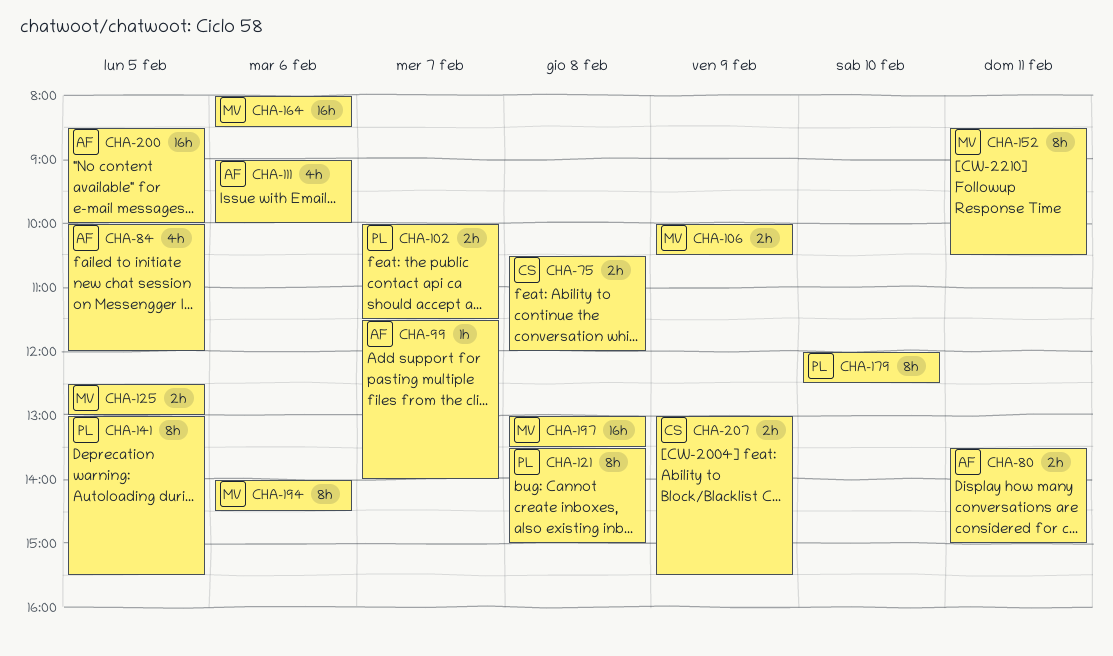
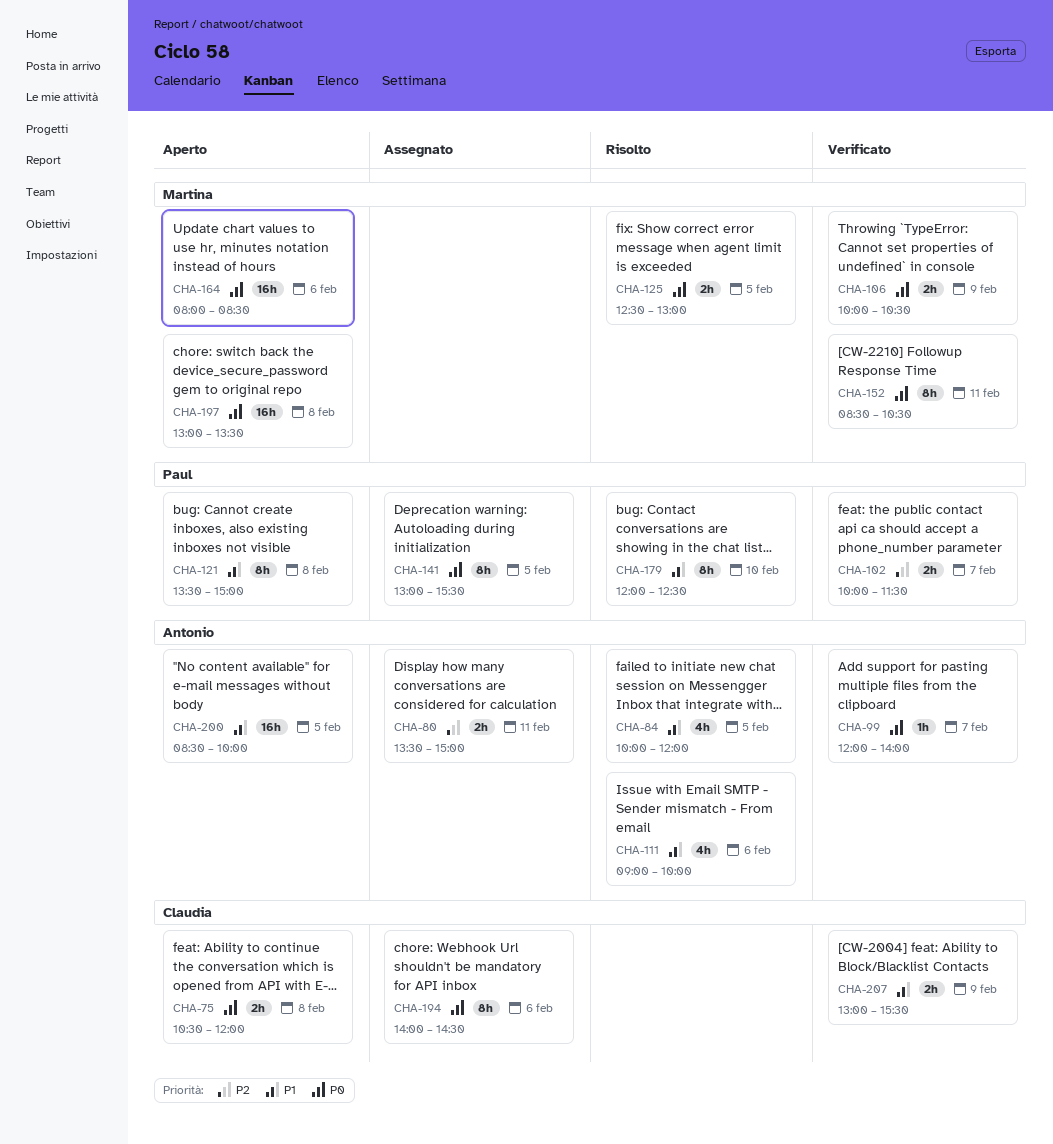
CHA-99, begins: 11:30 -> 12:00
CHA-194, owner: Martina -> Claudia

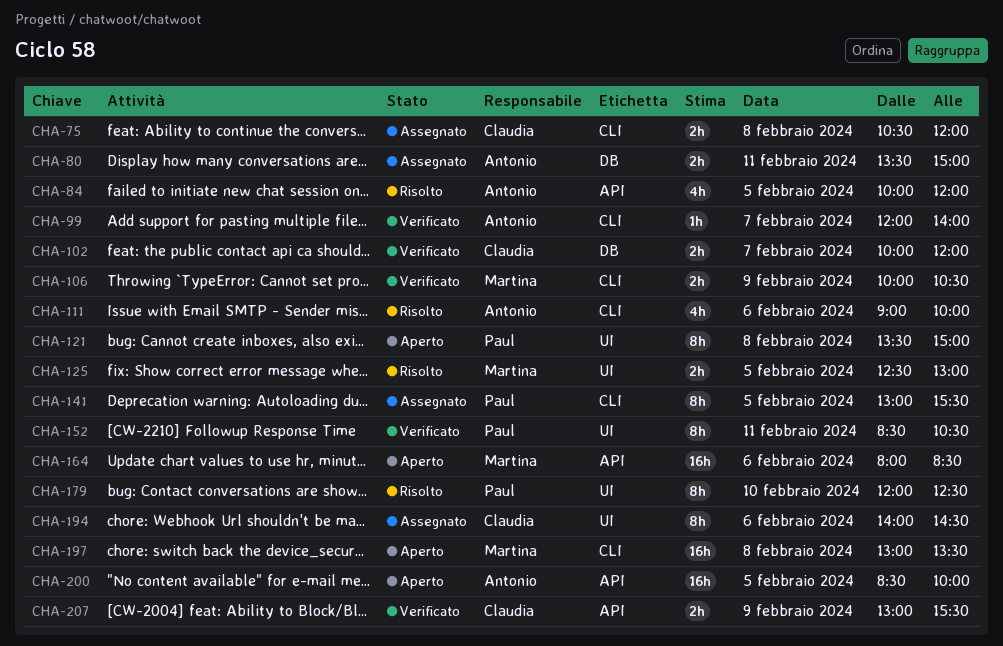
CHA-75, status: Aperto -> Assegnato
CHA-102, owner: Paul -> Claudia
CHA-102, ends: 11:30 -> 12:00
CHA-152, owner: Martina -> Paul

